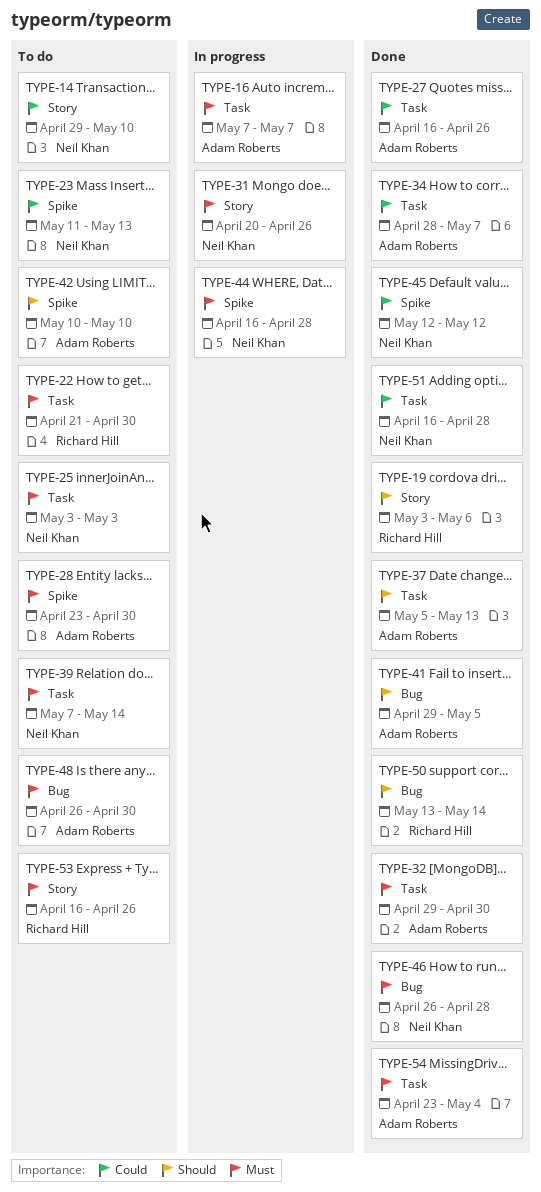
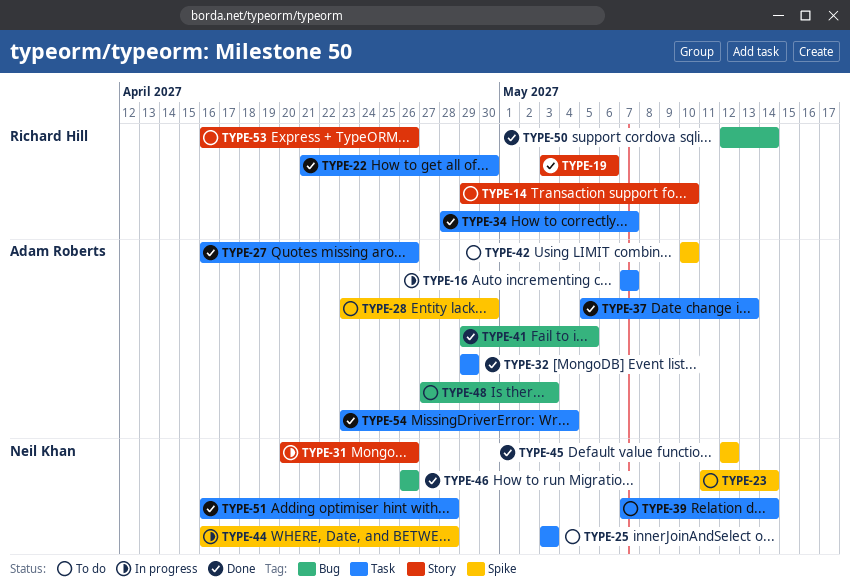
TYPE-14, owner: Neil Khan -> Richard Hill
TYPE-22, status: To do -> Done
TYPE-23, due: May 13 -> May 14
TYPE-32, due: Apr 30 -> Apr 29
TYPE-34, owner: Adam Roberts -> Richard Hill
TYPE-46, due: Apr 28 -> Apr 26
TYPE-48, start: Apr 26 -> Apr 27
TYPE-48, due: Apr 30 -> May 3
TYPE-50, start: May 13 -> May 12

